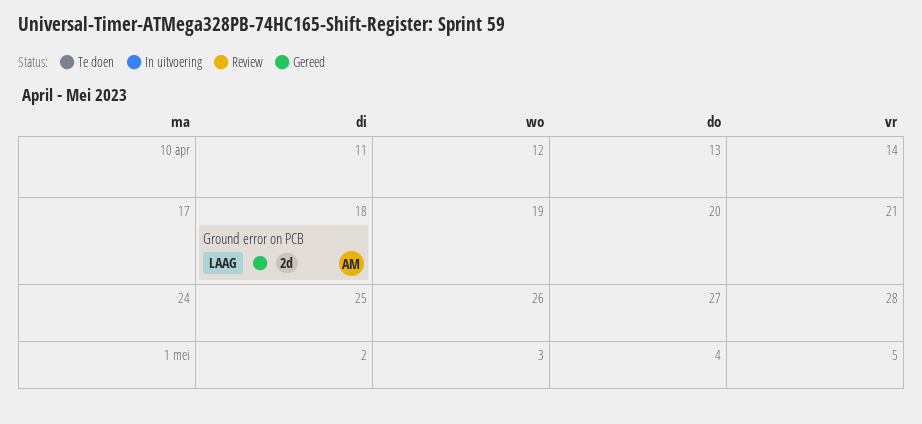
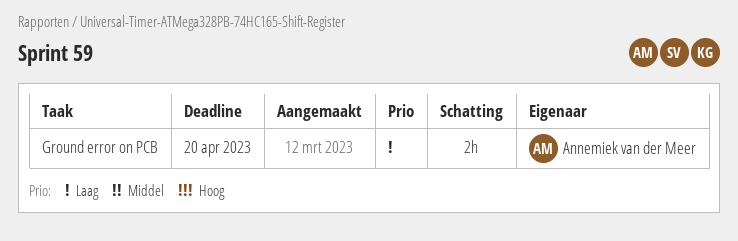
Ground error on PCB, estimate: 2d -> 2h
Ground error on PCB, due: Apr 18 -> Apr 20

